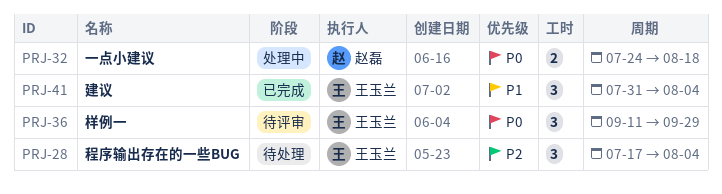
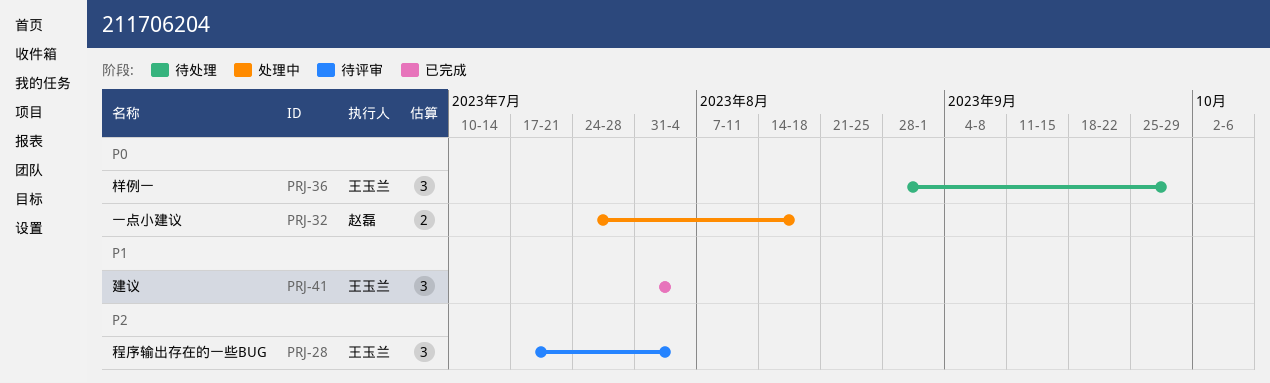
PRJ-28, status: 待处理 -> 待评审
PRJ-36, status: 待评审 -> 待处理
PRJ-36, start: Sep 11 -> Aug 28

